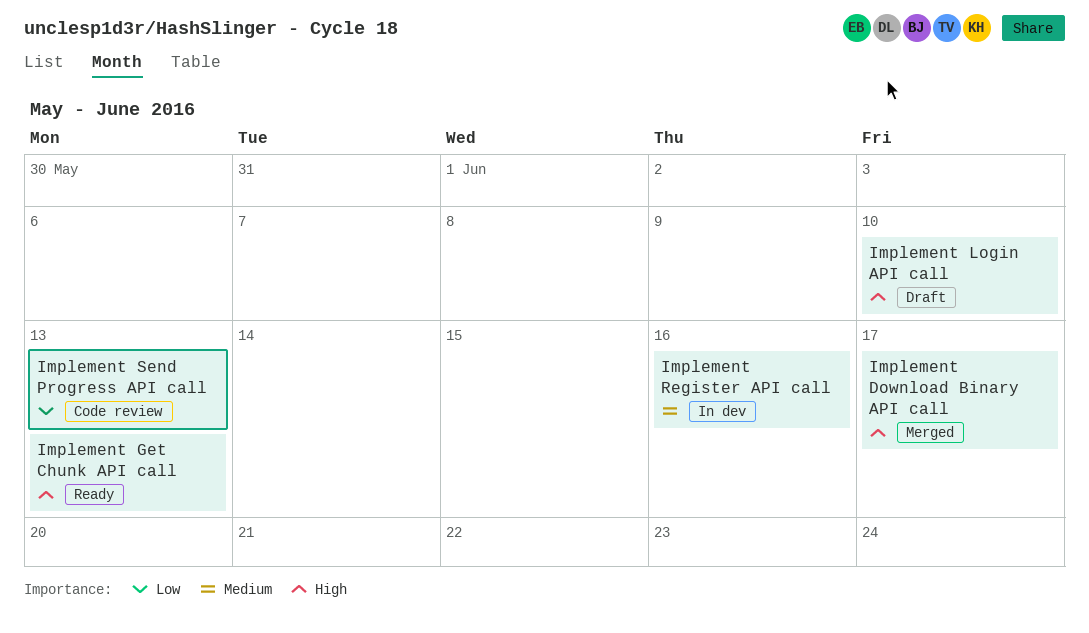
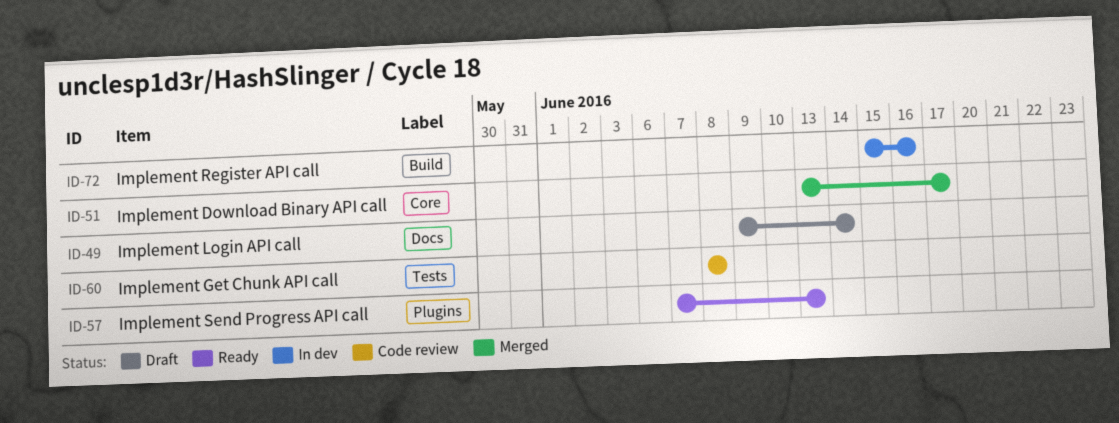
Implement Get Chunk API call, status: Ready -> Code review
Implement Get Chunk API call, due: Jun 13 -> Jun 8
Implement Login API call, due: Jun 10 -> Jun 14
Implement Send Progress API call, status: Code review -> Ready

